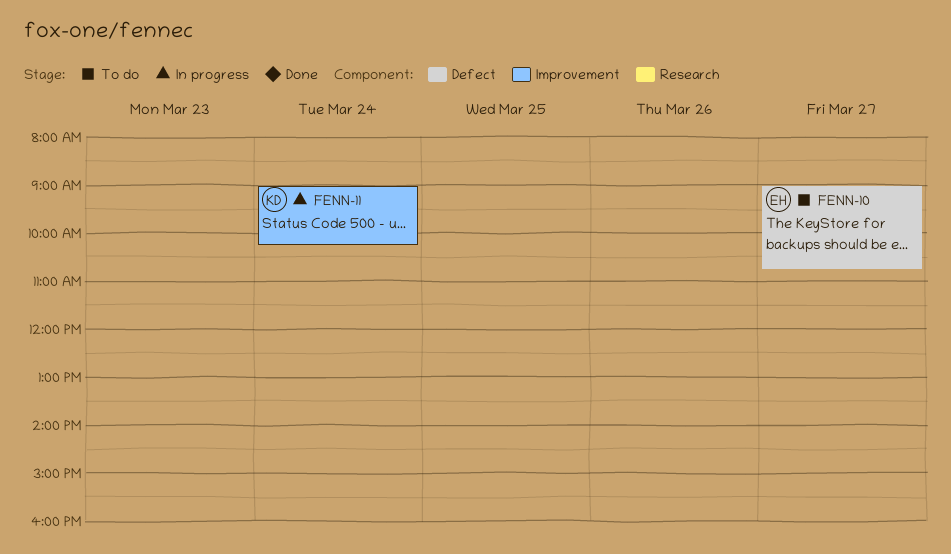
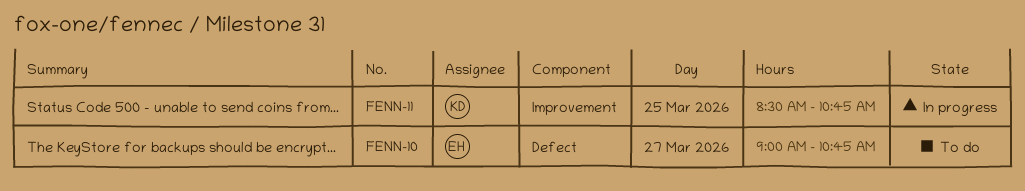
FENN-11, day: Mar 24 -> Mar 25
FENN-11, begins: 09:00 -> 08:30
FENN-11, ends: 10:15 -> 10:45

